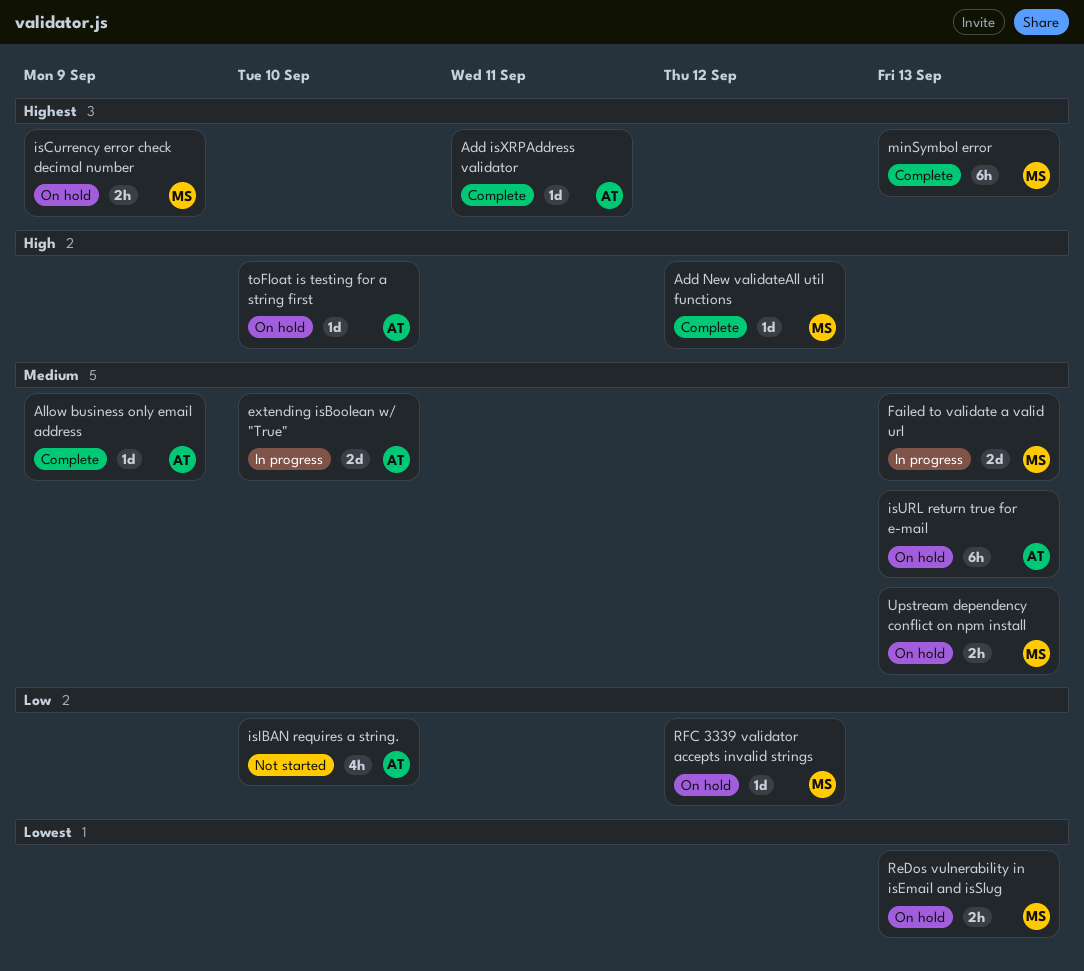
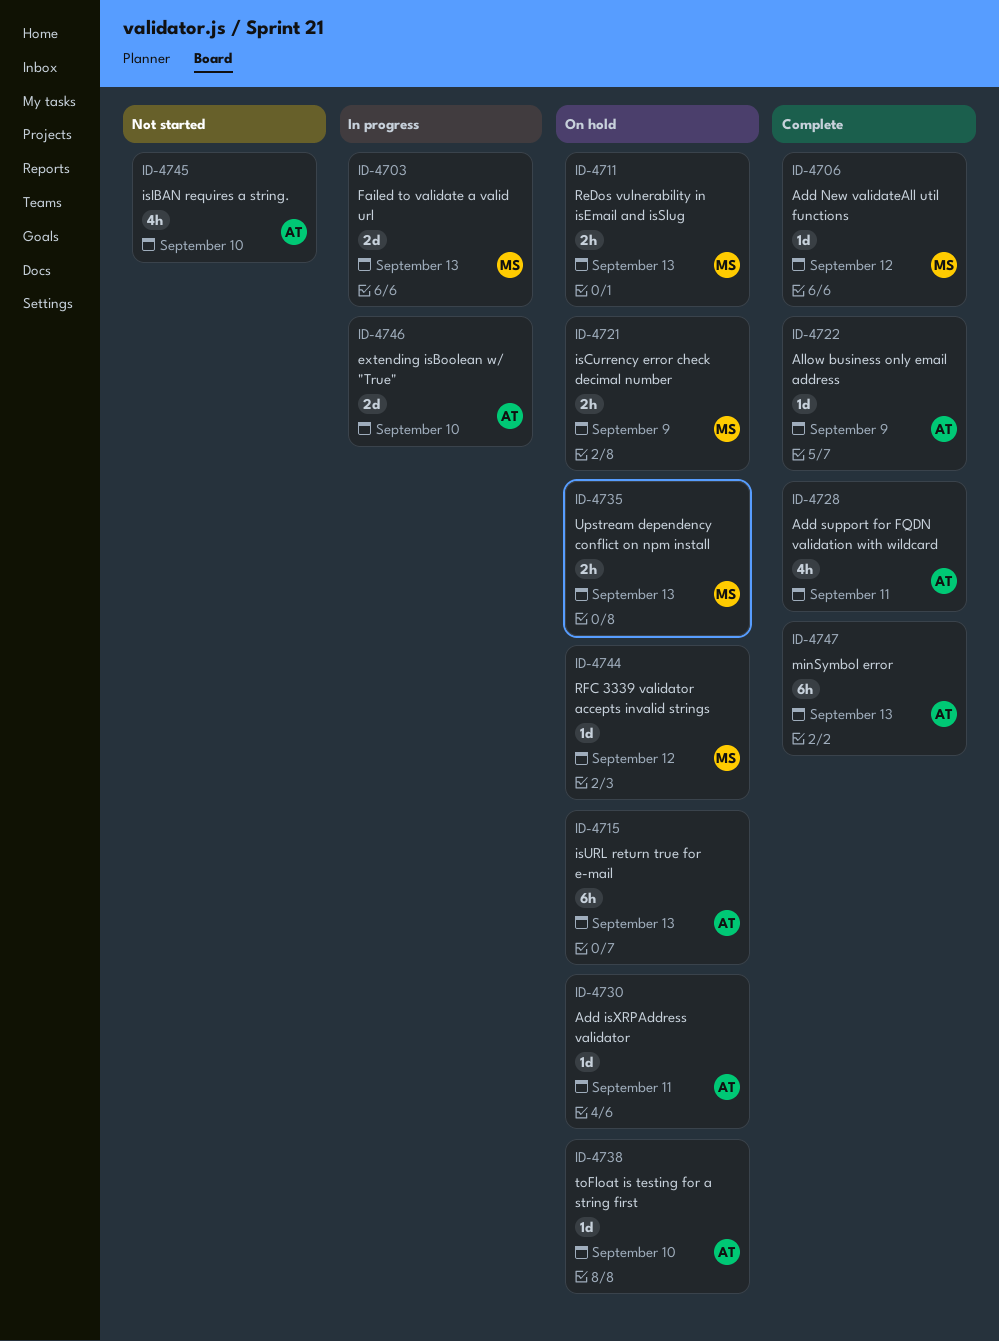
Add isXRPAddress validator, status: Complete -> On hold
Add support for FQDN validation with wildcard: none -> present
minSymbol error, owner: MS -> AT

